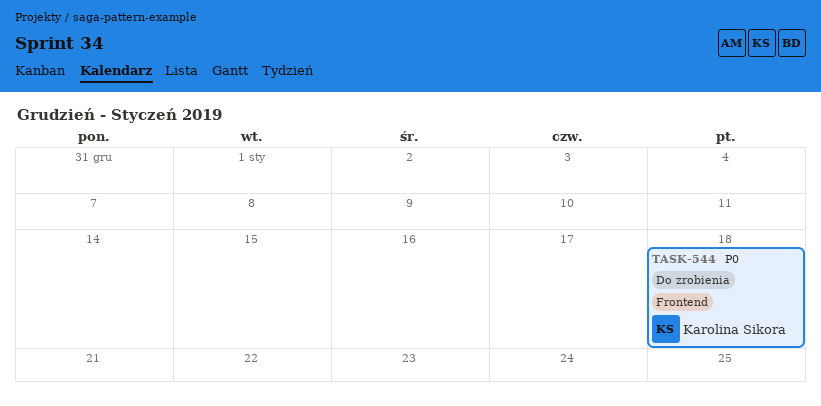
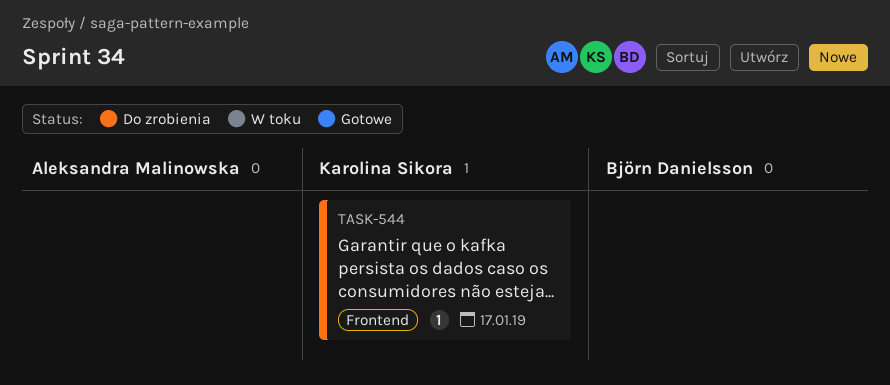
TASK-544, due: Jan 18 -> Jan 17

